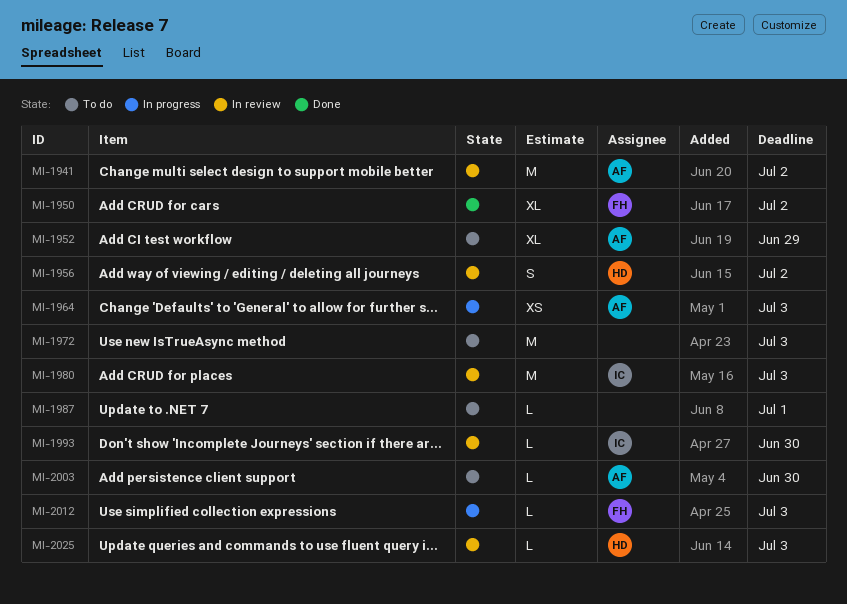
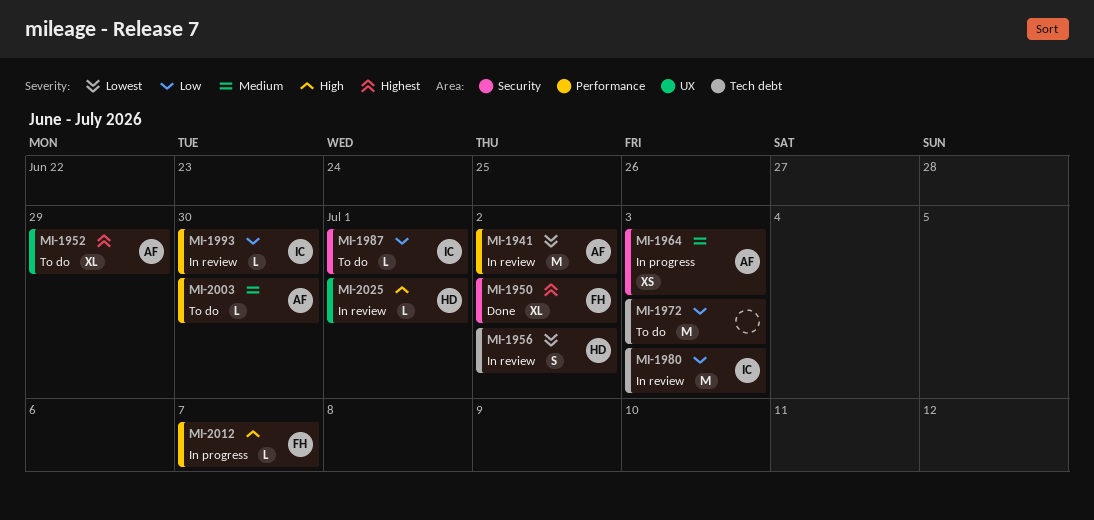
MI-1987, owner: none -> IC
MI-2012, due: Jul 3 -> Jul 7
MI-2025, due: Jul 3 -> Jul 1

